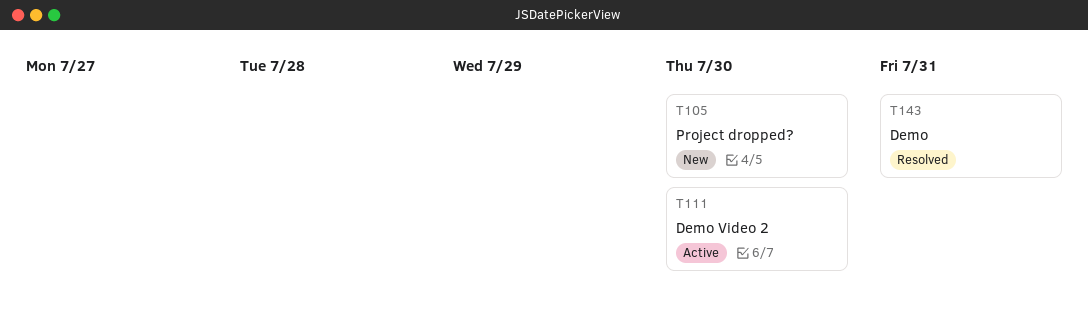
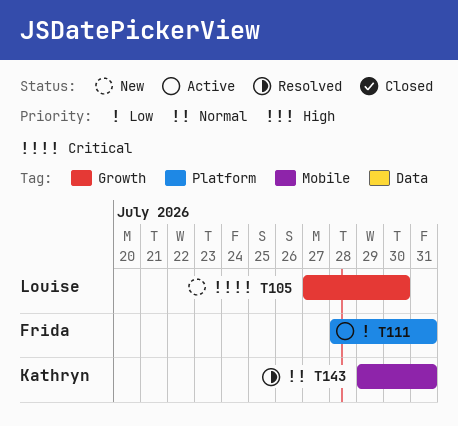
T111, due: Jul 30 -> Jul 31

